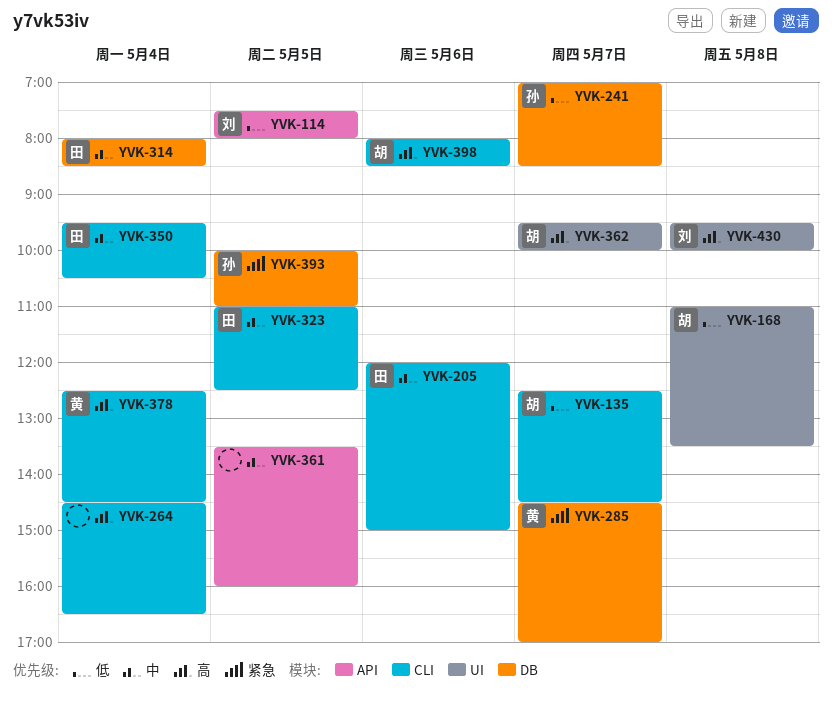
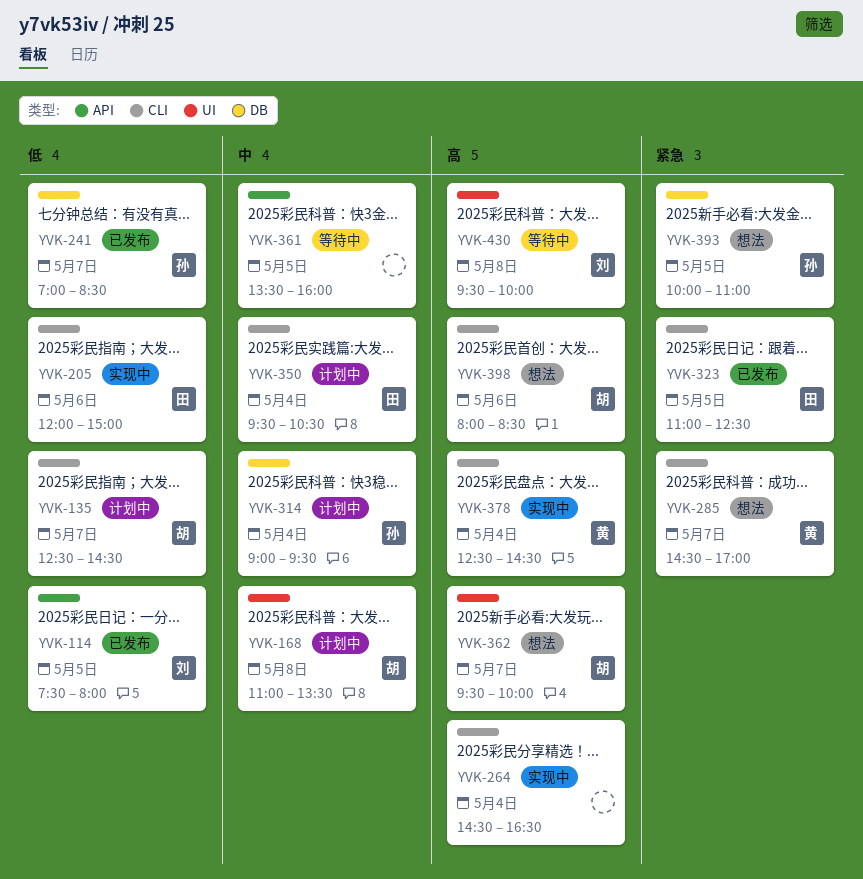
YVK-168, priority: 低 -> 中
YVK-205, priority: 中 -> 低
YVK-285, label: DB -> CLI
YVK-314, owner: 田 -> 孙
YVK-314, begins: 08:00 -> 09:00
YVK-314, ends: 08:30 -> 09:30
YVK-323, priority: 中 -> 紧急

